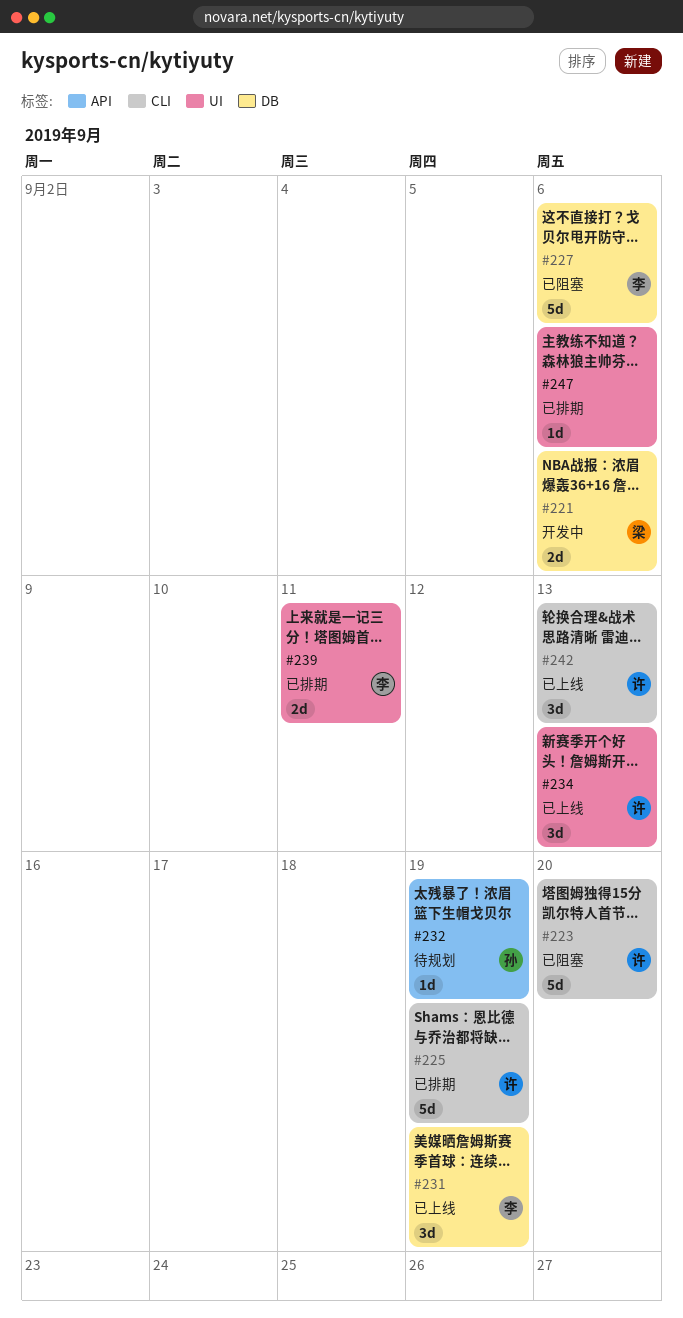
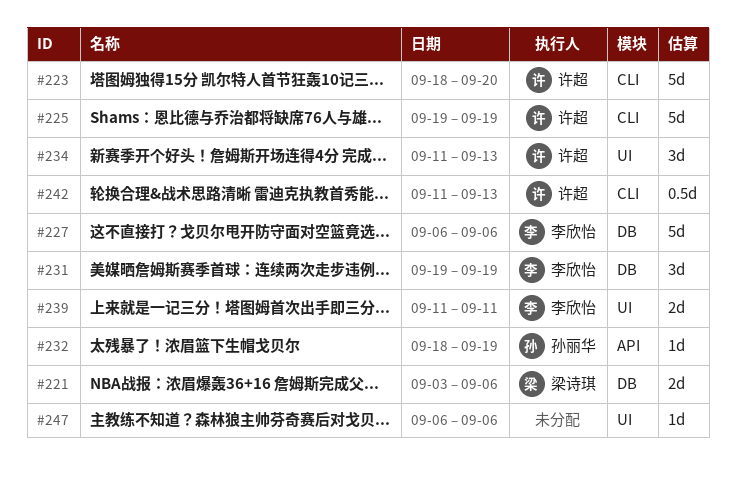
#242, estimate: 3d -> 0.5d

